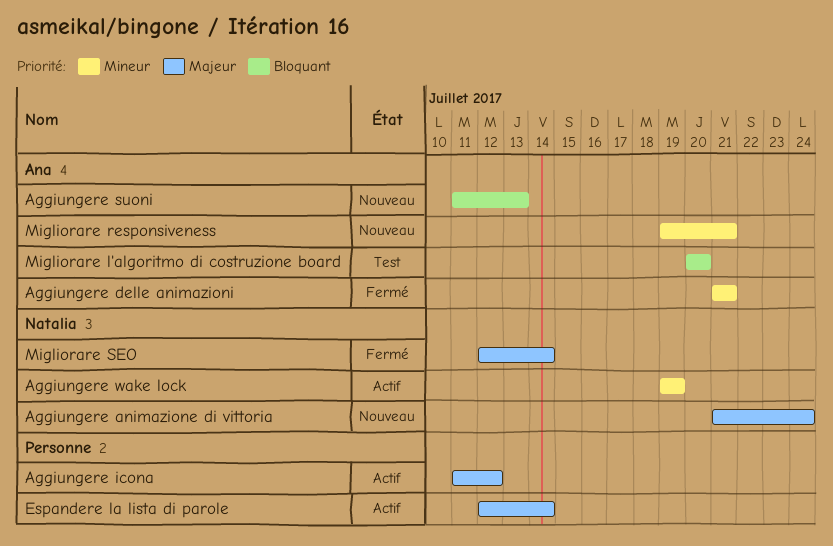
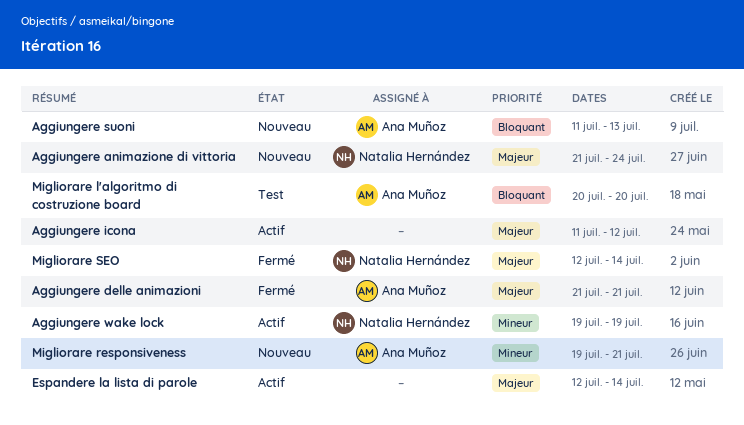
Aggiungere delle animazioni, priority: Mineur -> Majeur

